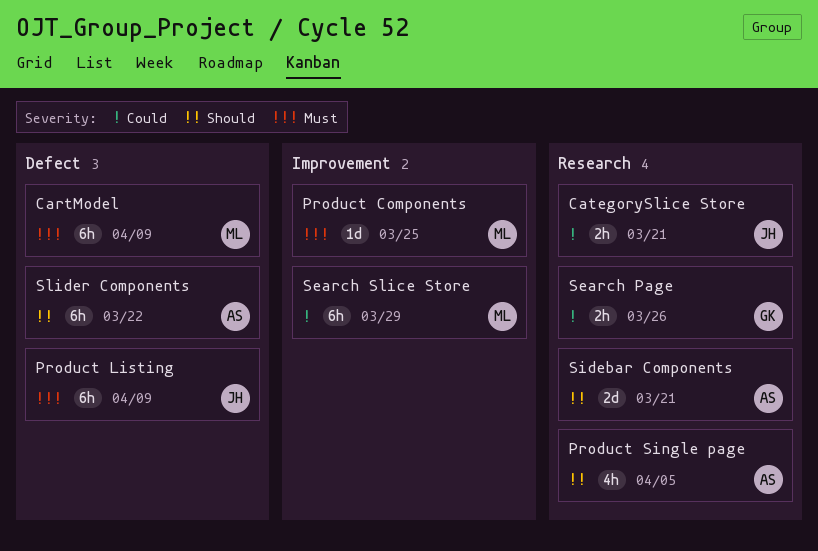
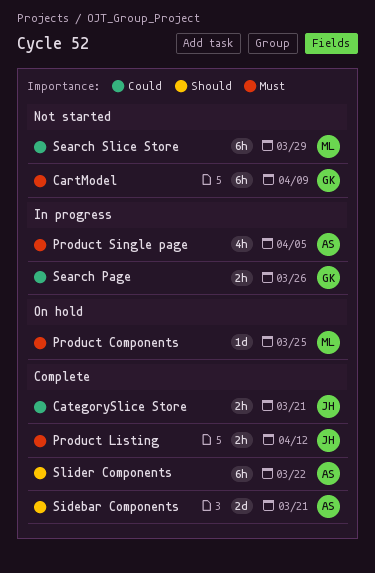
CartModel, owner: ML -> GK
Product Listing, estimate: 6h -> 2h
Product Listing, due: Apr 9 -> Apr 12
Product Single page, priority: Should -> Must

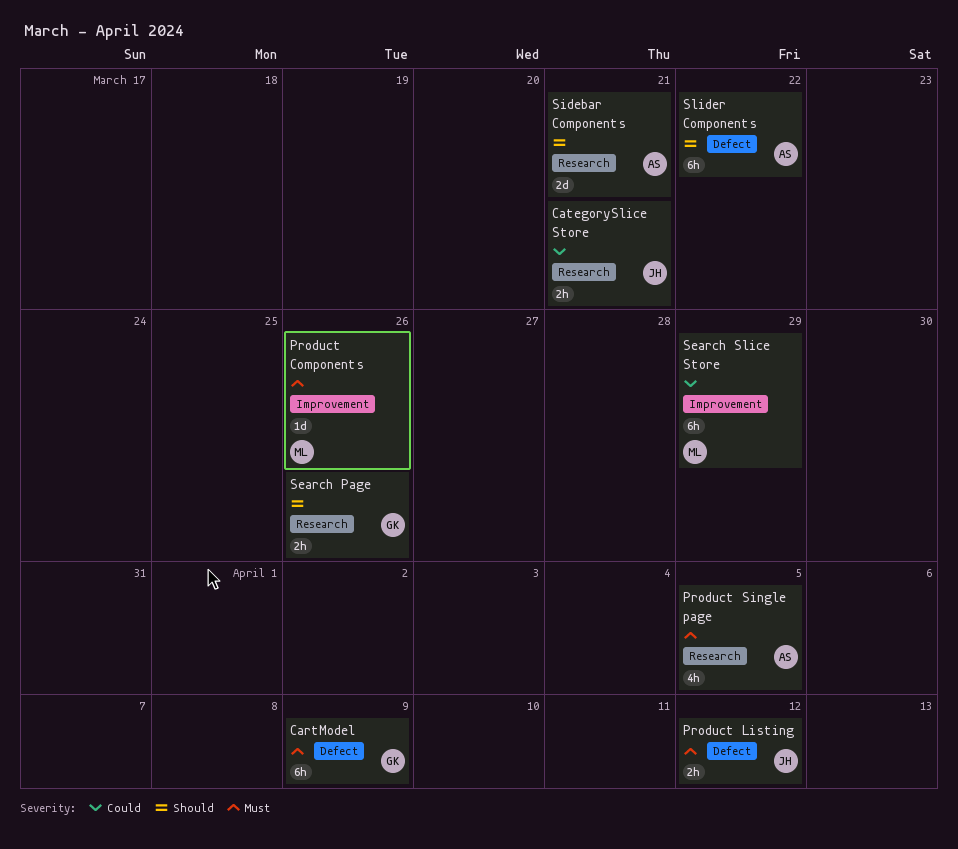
Product Components, due: Mar 25 -> Mar 26
Search Page, priority: Could -> Should

